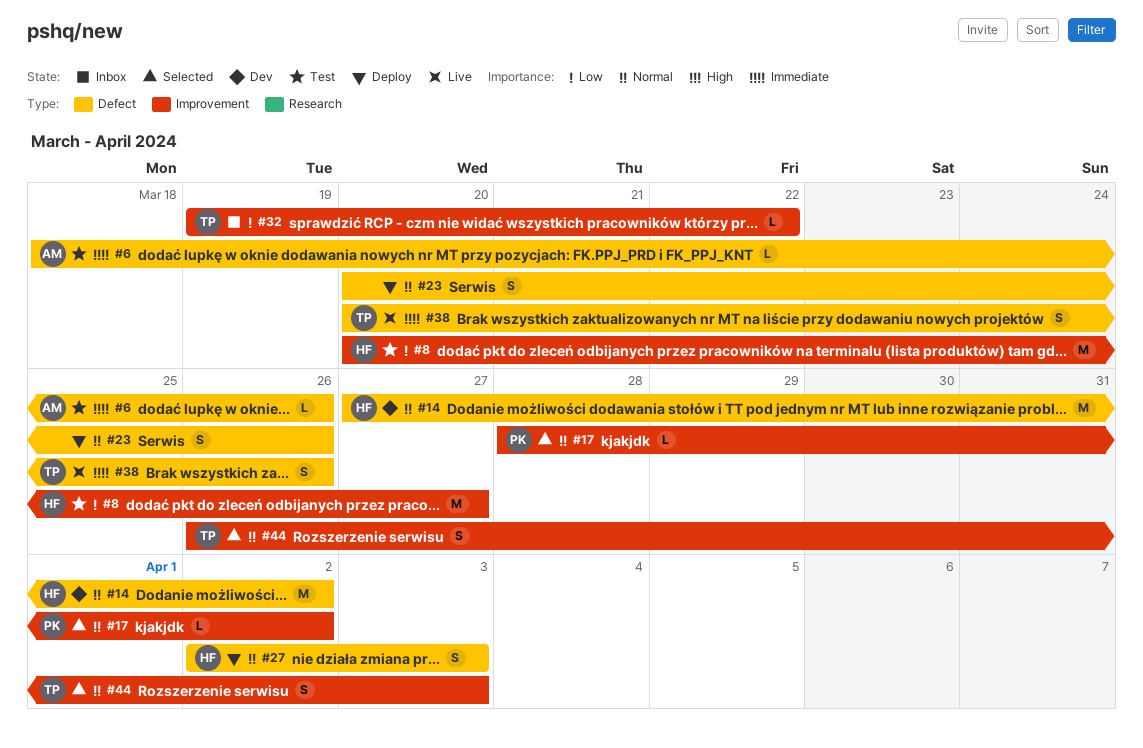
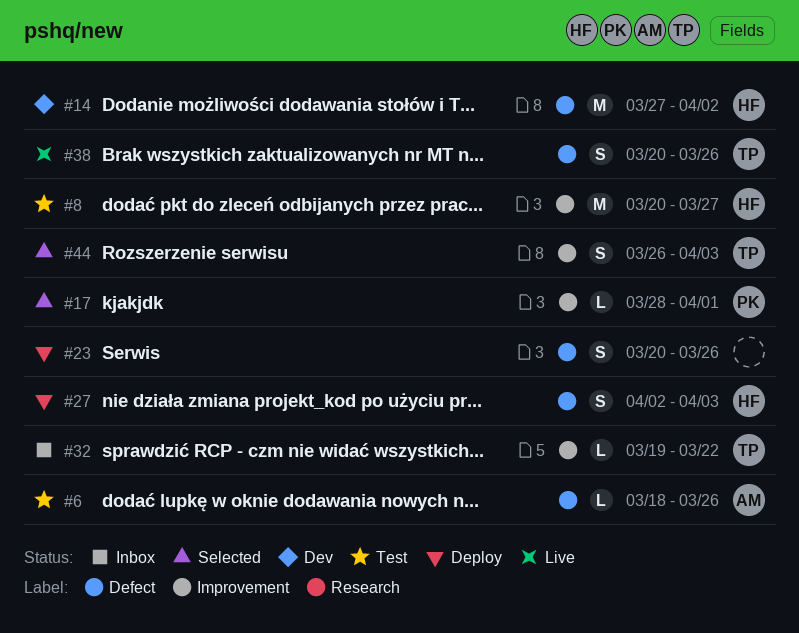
#17, due: Apr 2 -> Apr 1

